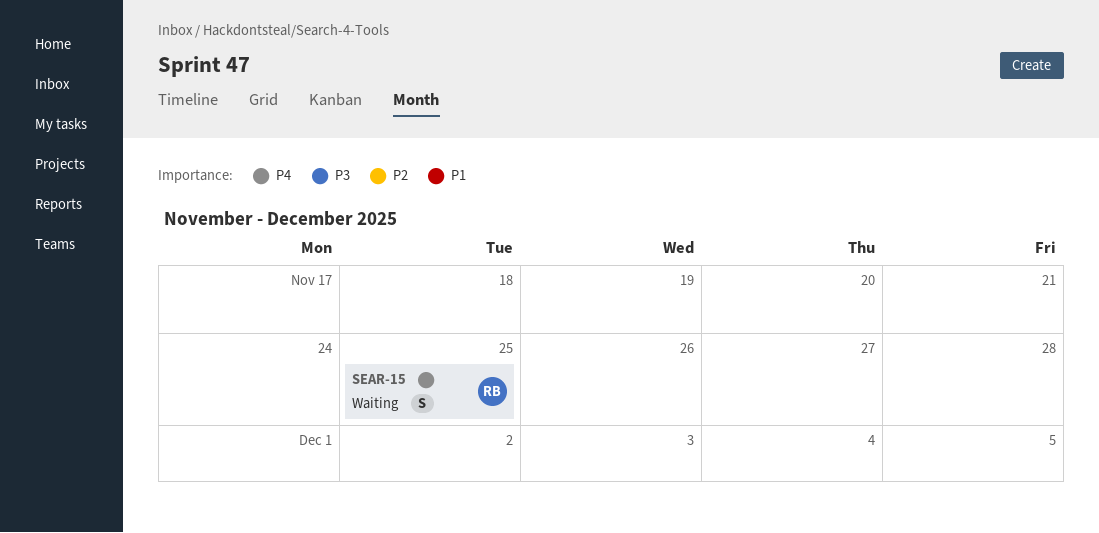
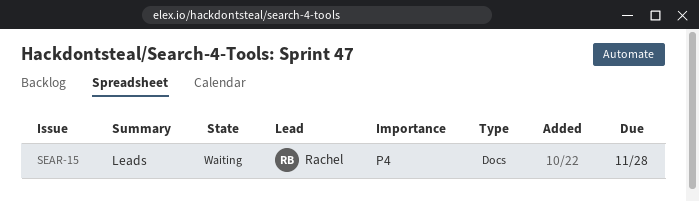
SEAR-15, due: Nov 25 -> Nov 28

